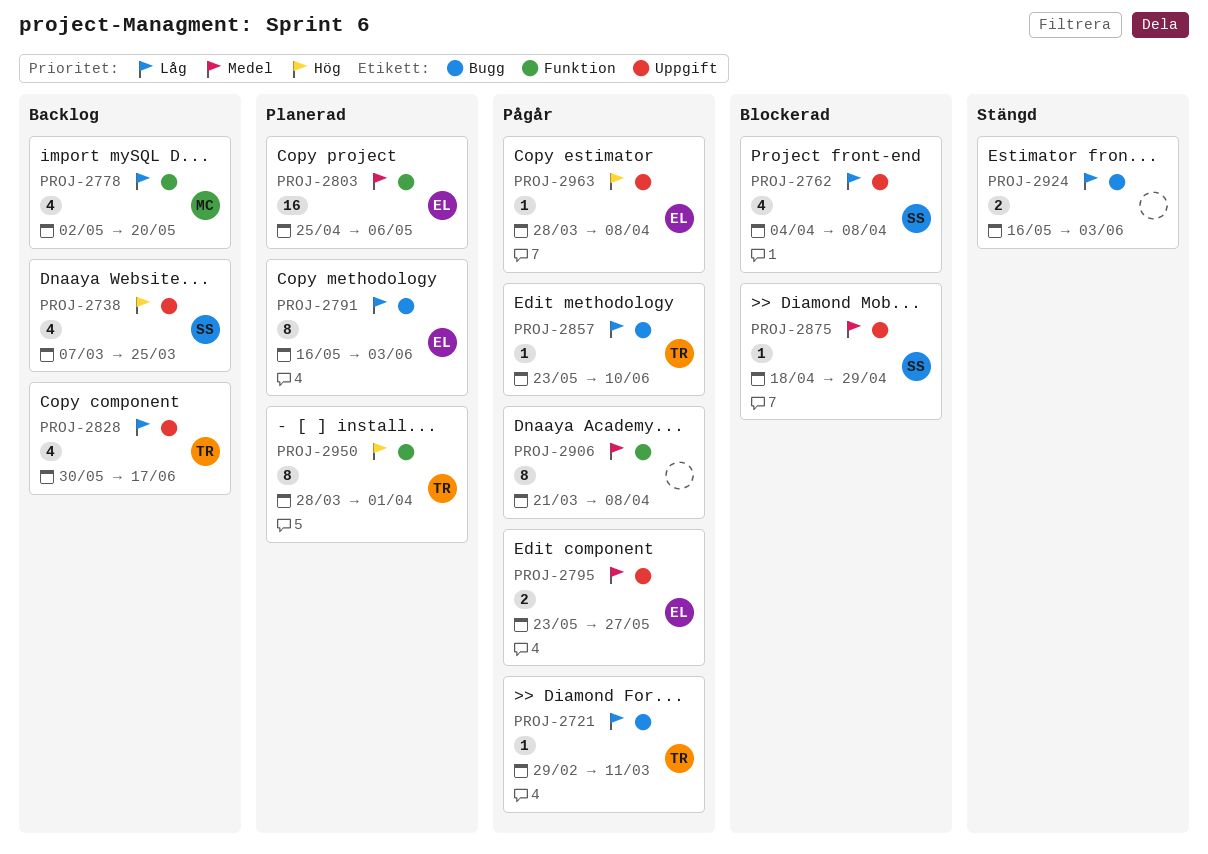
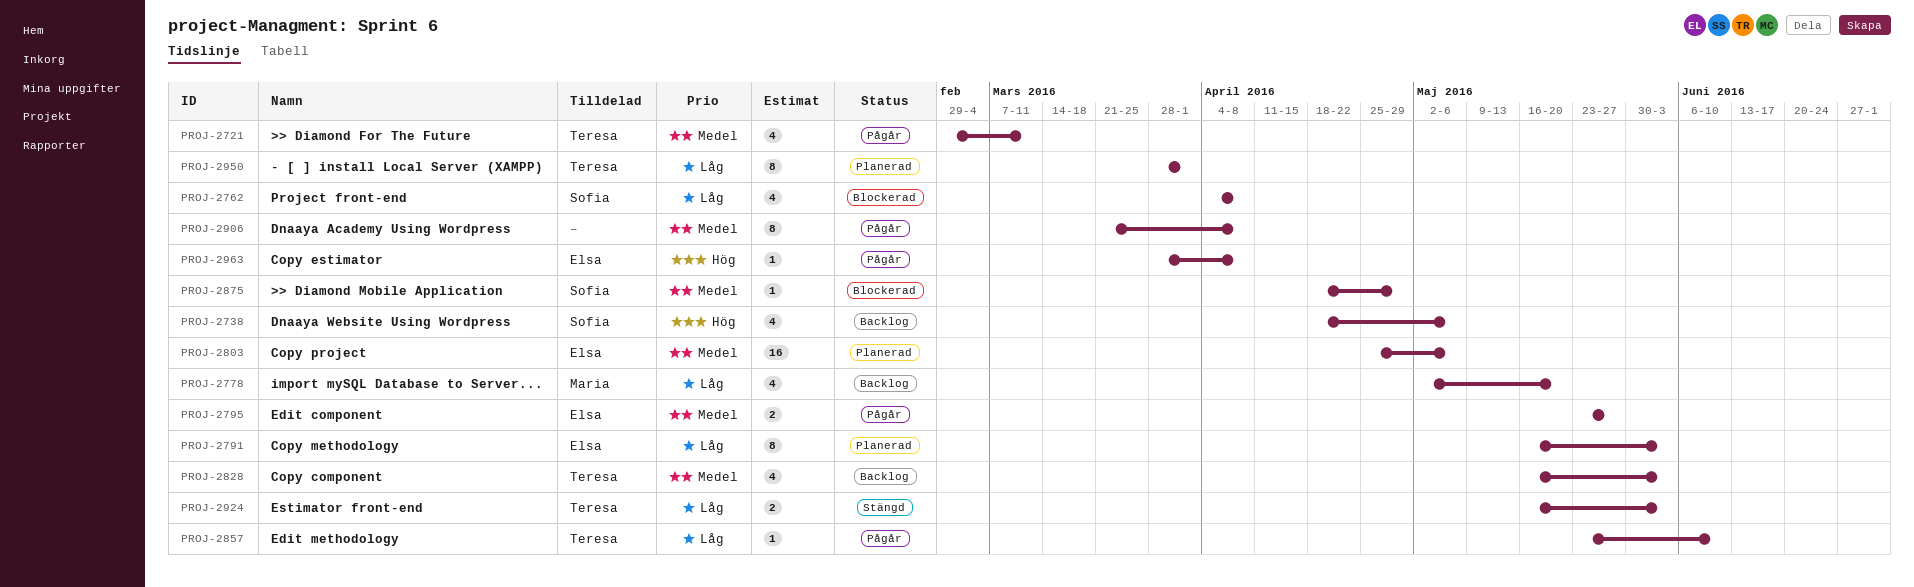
PROJ-2721, priority: Låg -> Medel
PROJ-2721, estimate: 1 -> 4
PROJ-2738, start: Mar 7 -> Apr 18
PROJ-2738, due: Mar 25 -> May 6
PROJ-2828, priority: Låg -> Medel
PROJ-2828, start: May 30 -> May 16
PROJ-2828, due: Jun 17 -> Jun 3
PROJ-2924, owner: none -> Teresa
PROJ-2950, priority: Hög -> Låg

